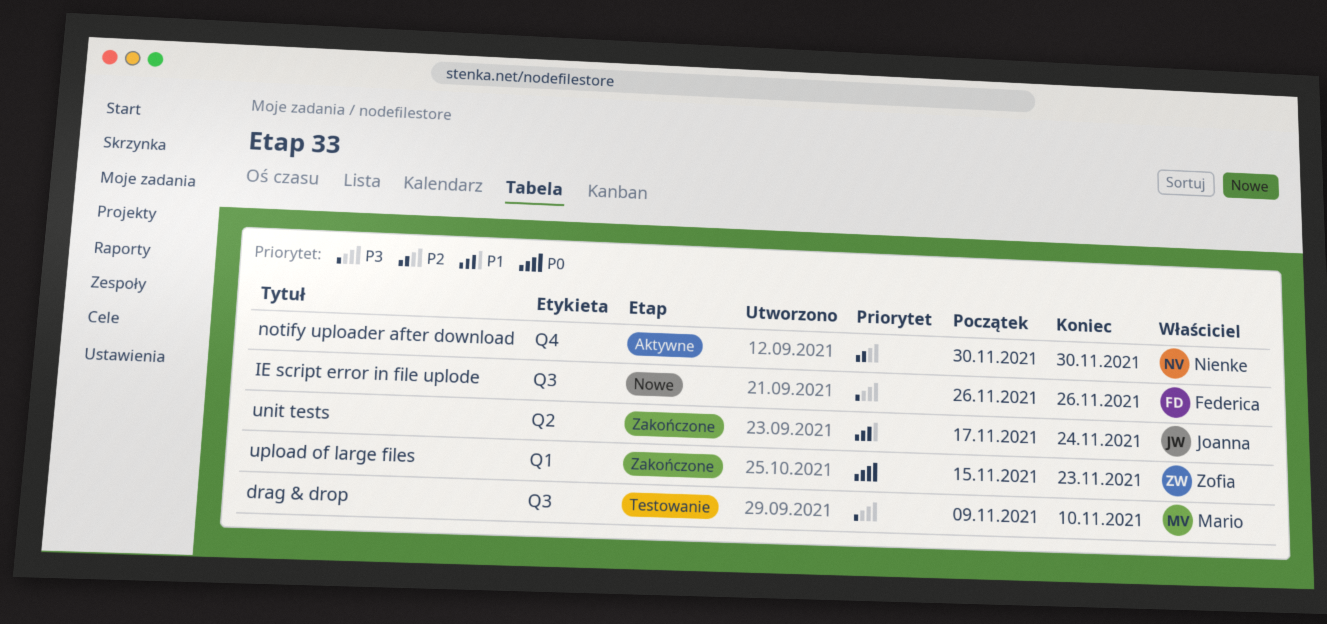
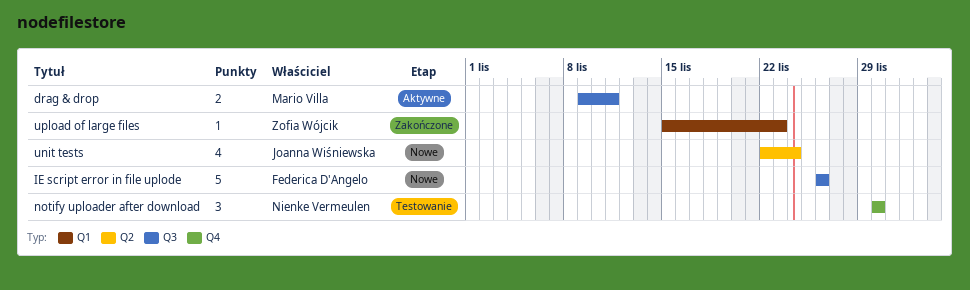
drag & drop, status: Testowanie -> Aktywne
drag & drop, due: Nov 10 -> Nov 11
notify uploader after download, status: Aktywne -> Testowanie
unit tests, status: Zakończone -> Nowe
unit tests, start: Nov 17 -> Nov 22

